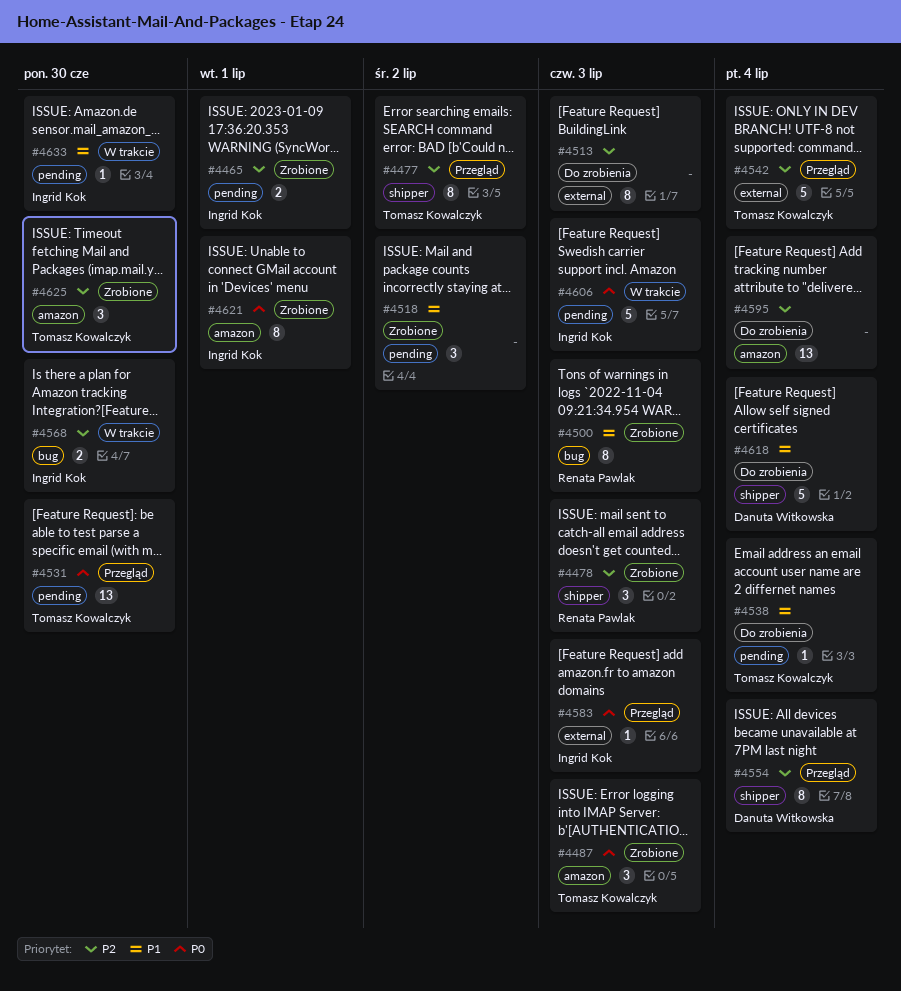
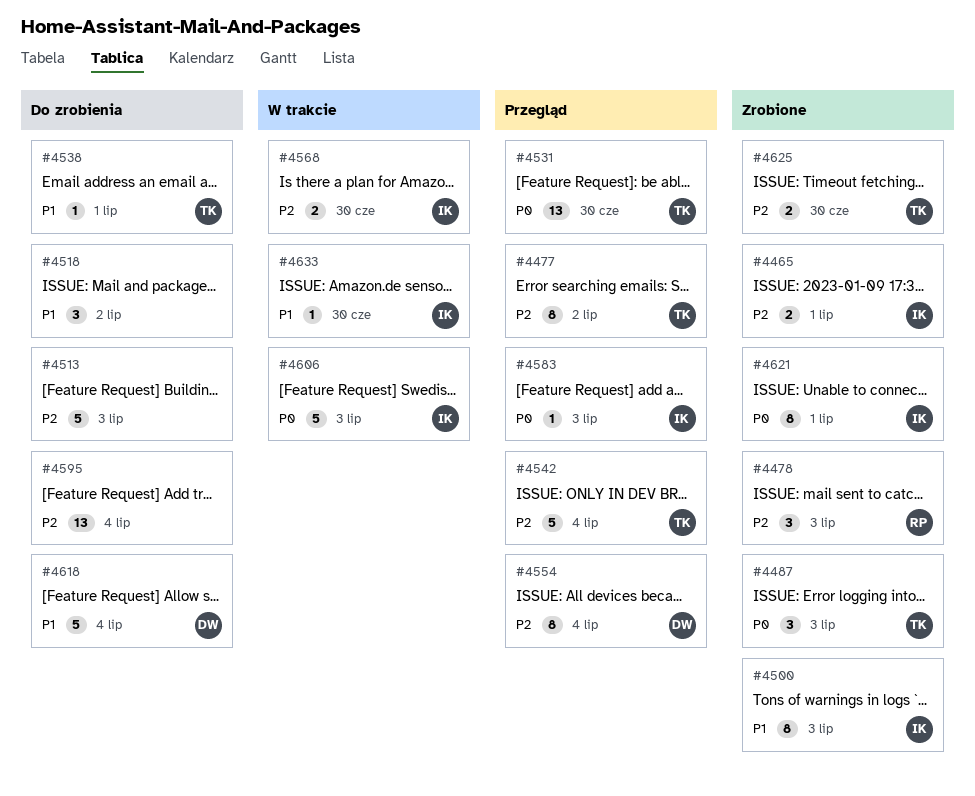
#4500, owner: Renata Pawlak -> Ingrid Kok
#4513, estimate: 8 -> 5
#4518, status: Zrobione -> Do zrobienia
#4538, due: Jul 4 -> Jul 1
#4625, estimate: 3 -> 2

